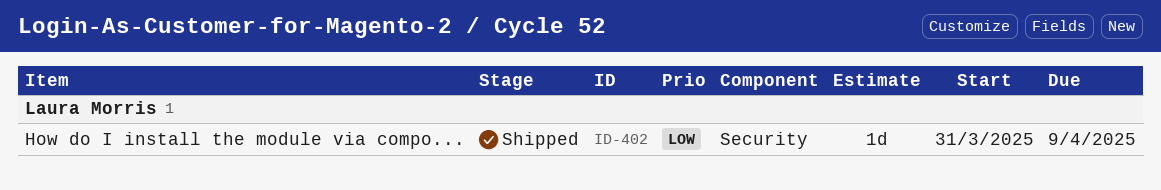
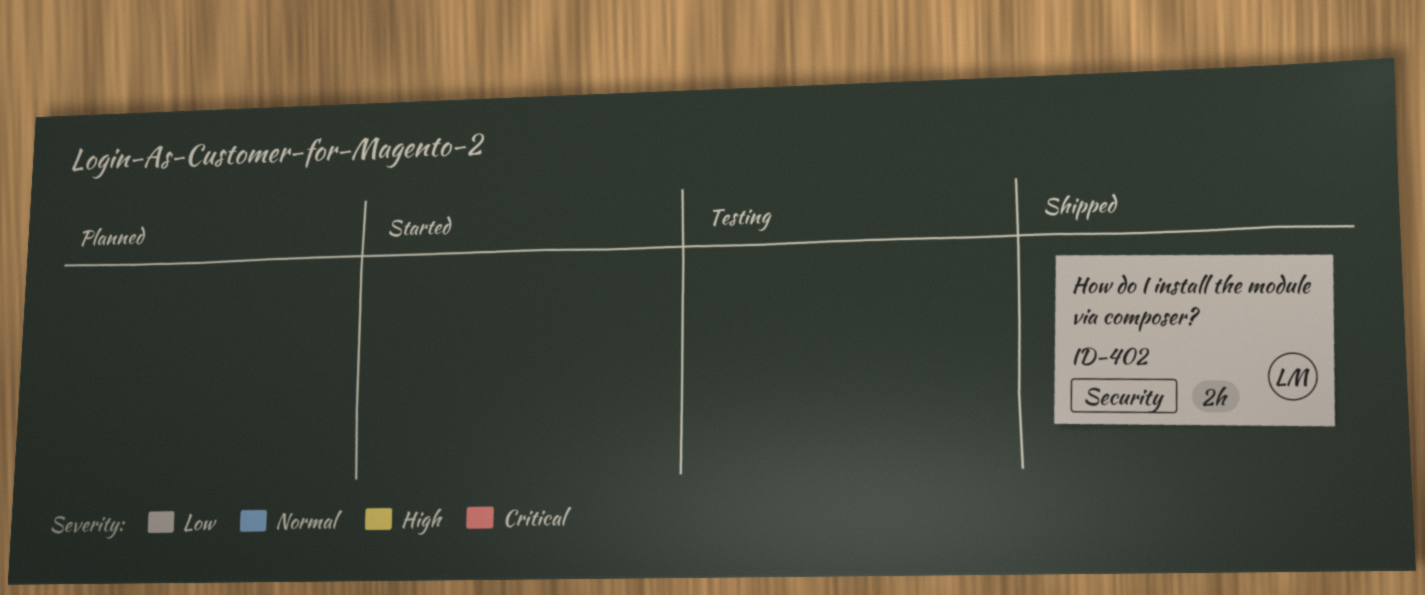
ID-402, estimate: 1d -> 2h

